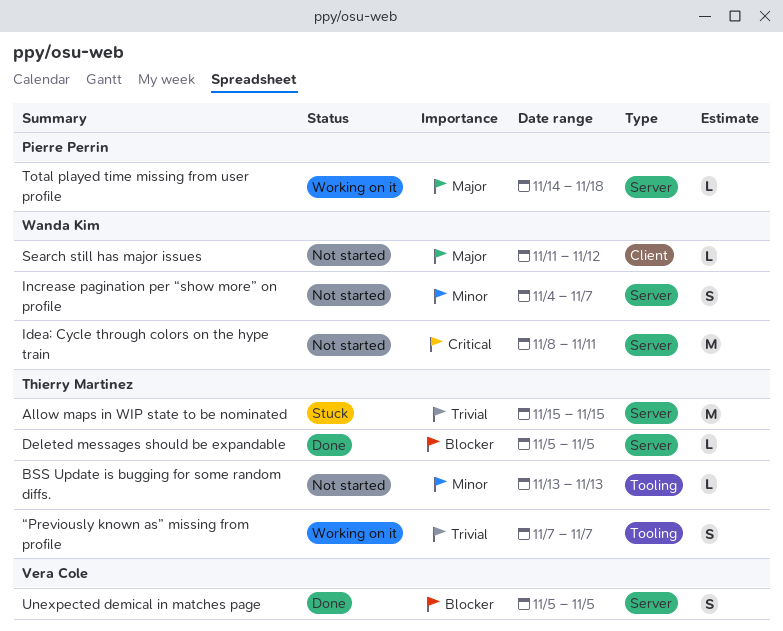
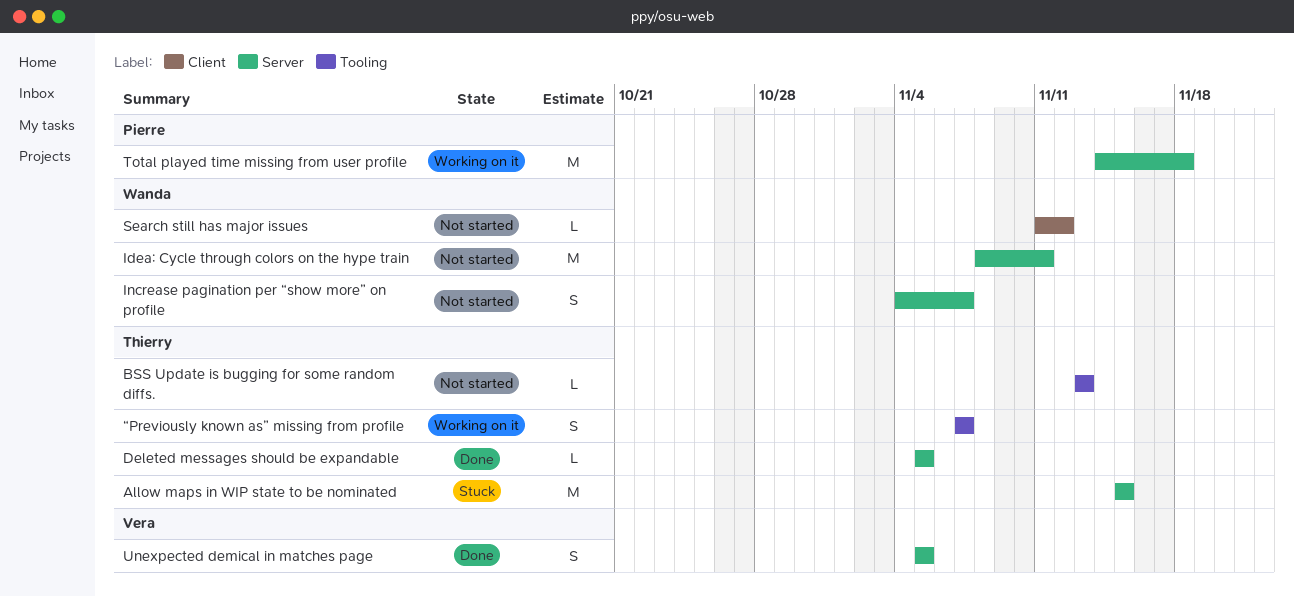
Total played time missing from user profile, estimate: L -> M

